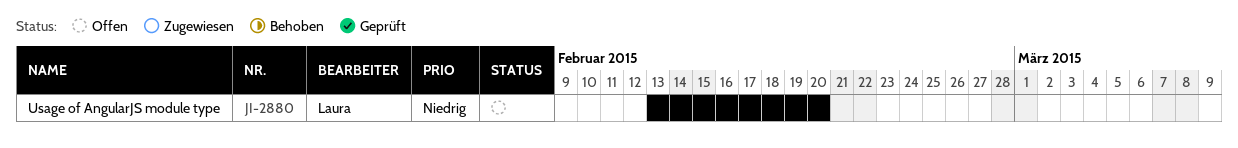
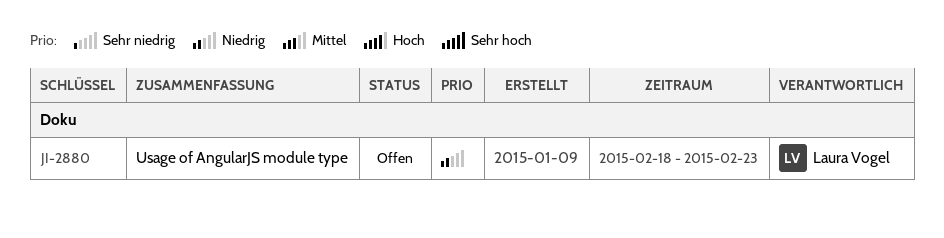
JI-2880, start: Feb 13 -> Feb 18
JI-2880, due: Feb 20 -> Feb 23

